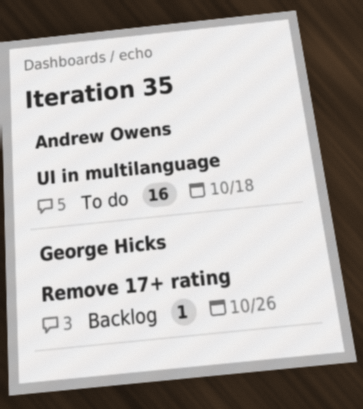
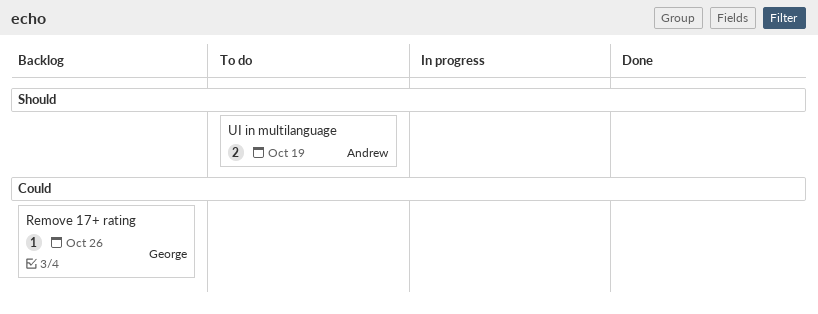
UI in multilanguage, estimate: 16 -> 2
UI in multilanguage, due: Oct 18 -> Oct 19

